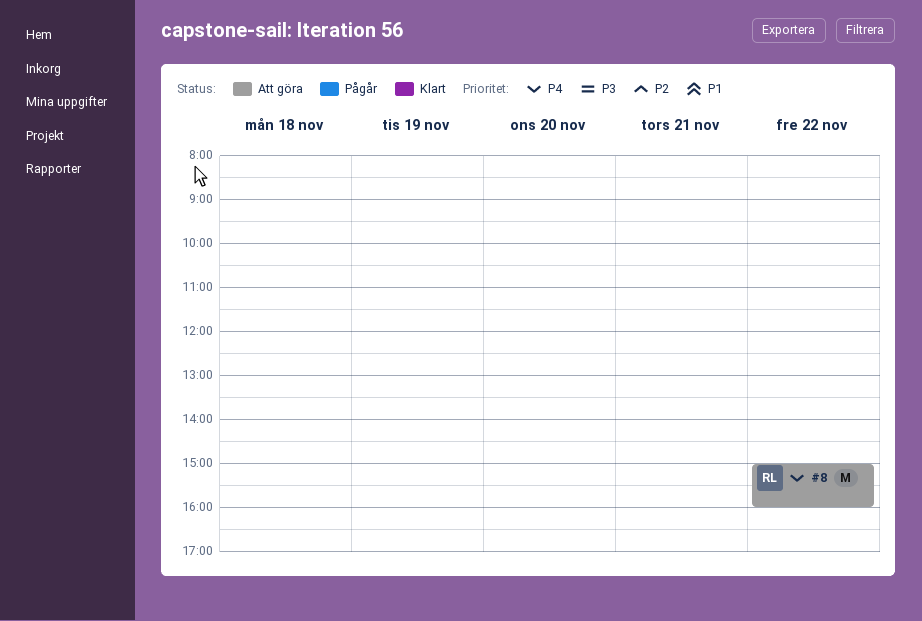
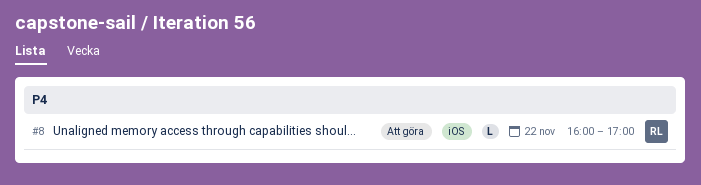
#8, estimate: M -> L
#8, begins: 15:00 -> 16:00
#8, ends: 16:00 -> 17:00

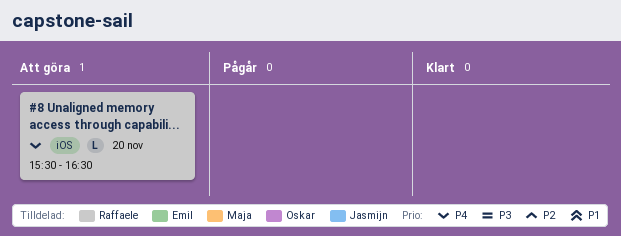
#8, day: Nov 22 -> Nov 20
#8, begins: 16:00 -> 15:30
#8, ends: 17:00 -> 16:30

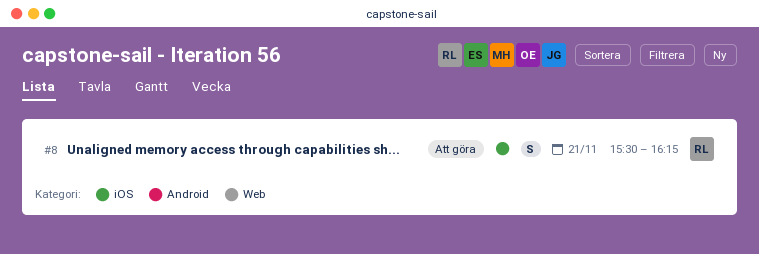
#8, estimate: L -> S
#8, day: Nov 20 -> Nov 21
#8, ends: 16:30 -> 16:15

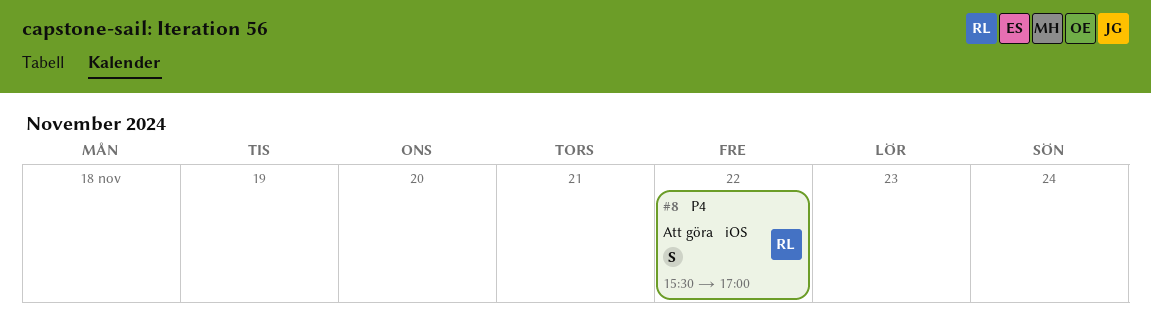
#8, day: Nov 21 -> Nov 22
#8, ends: 16:15 -> 17:00

